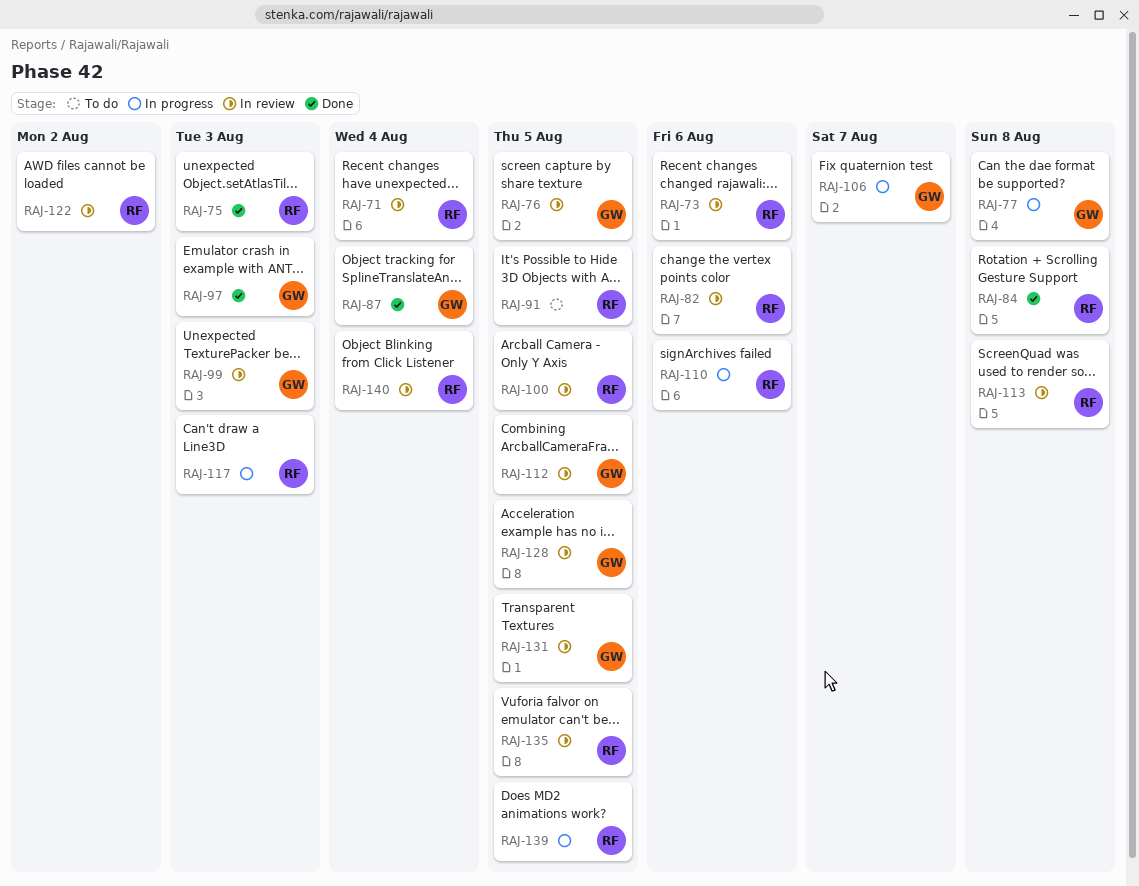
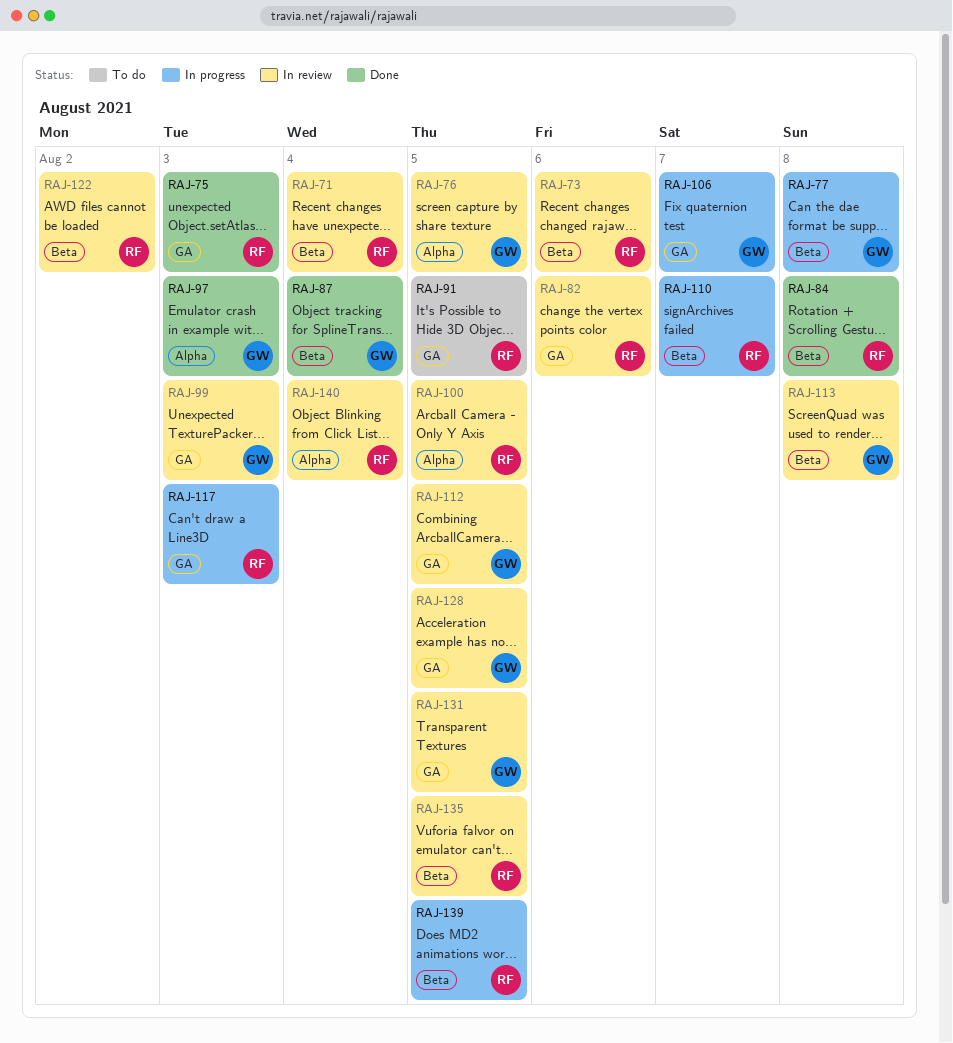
RAJ-110, due: Aug 6 -> Aug 7
RAJ-113, owner: RF -> GW

